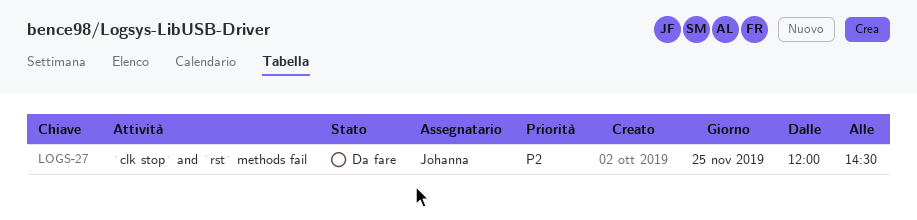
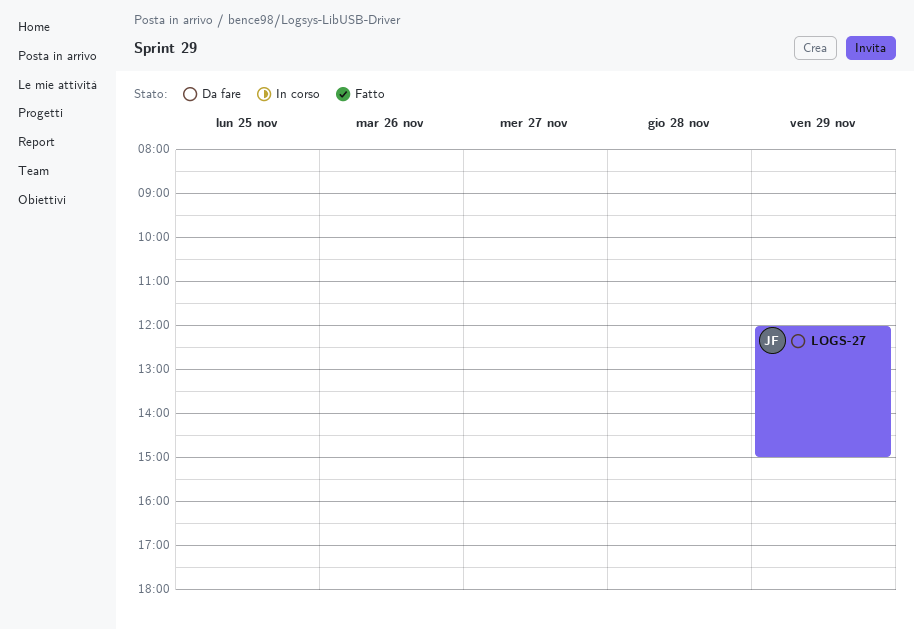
LOGS-27, day: Nov 25 -> Nov 29
LOGS-27, ends: 14:30 -> 15:00

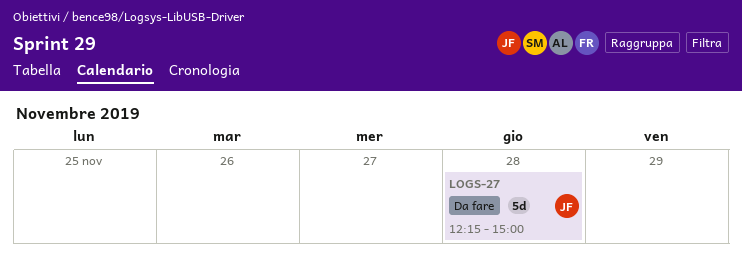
LOGS-27, day: Nov 29 -> Nov 28
LOGS-27, begins: 12:00 -> 12:15

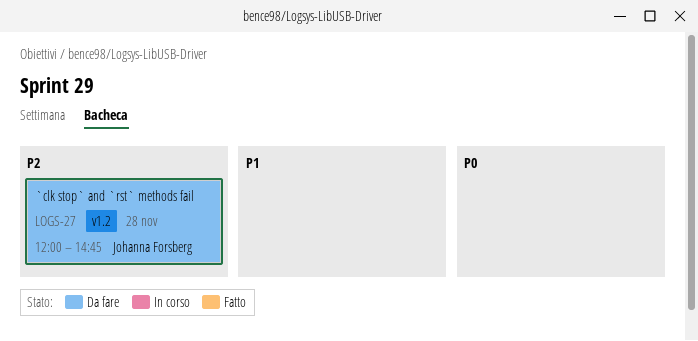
LOGS-27, begins: 12:15 -> 12:00
LOGS-27, ends: 15:00 -> 14:45

